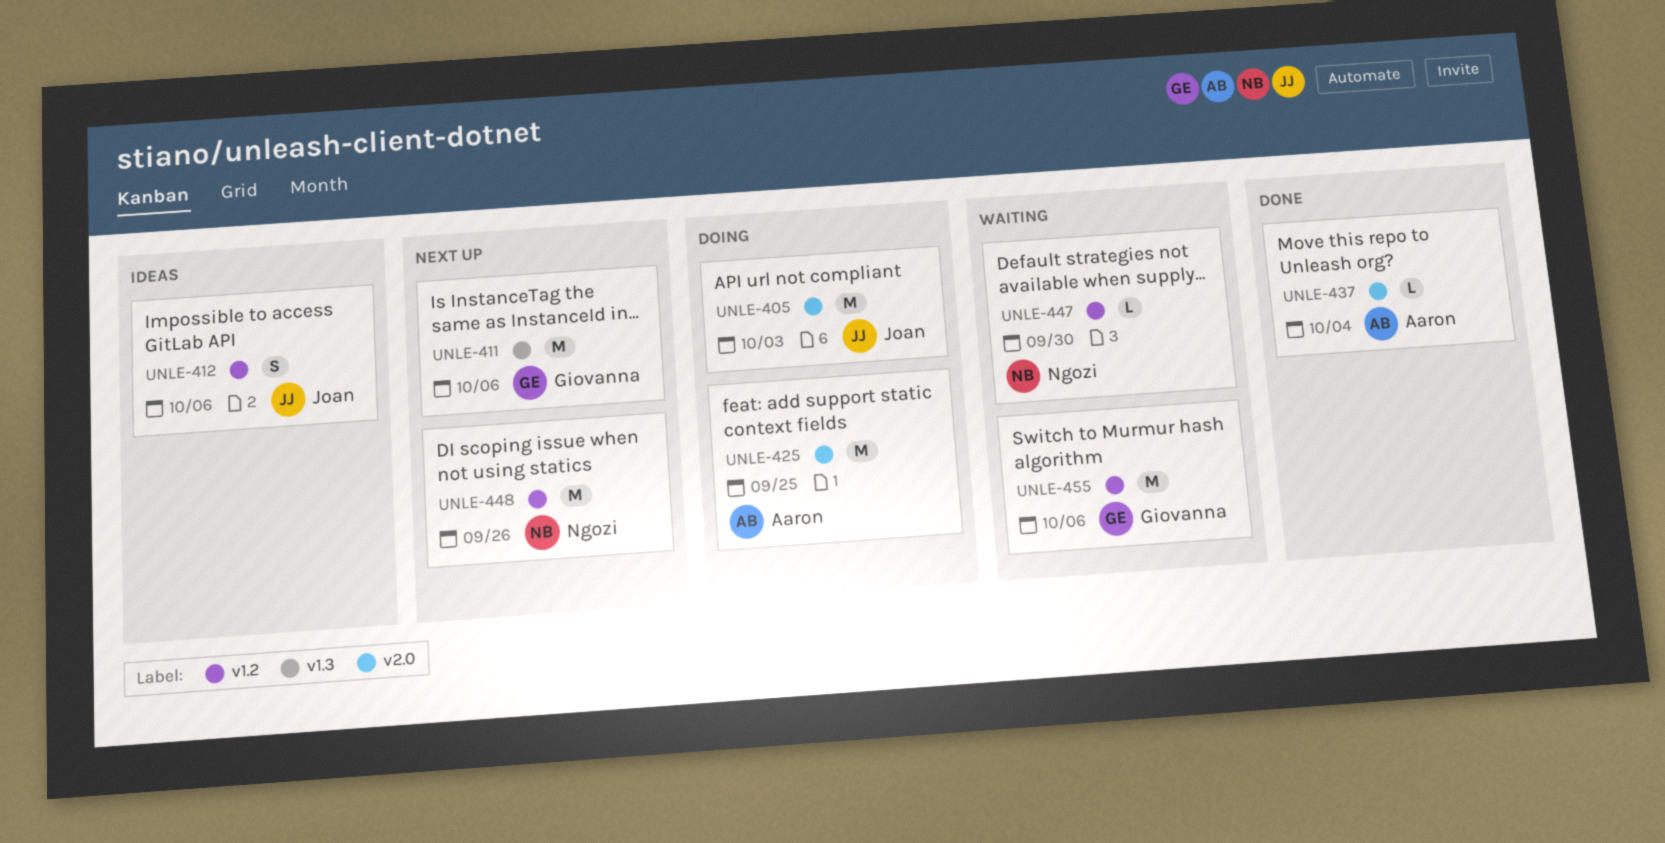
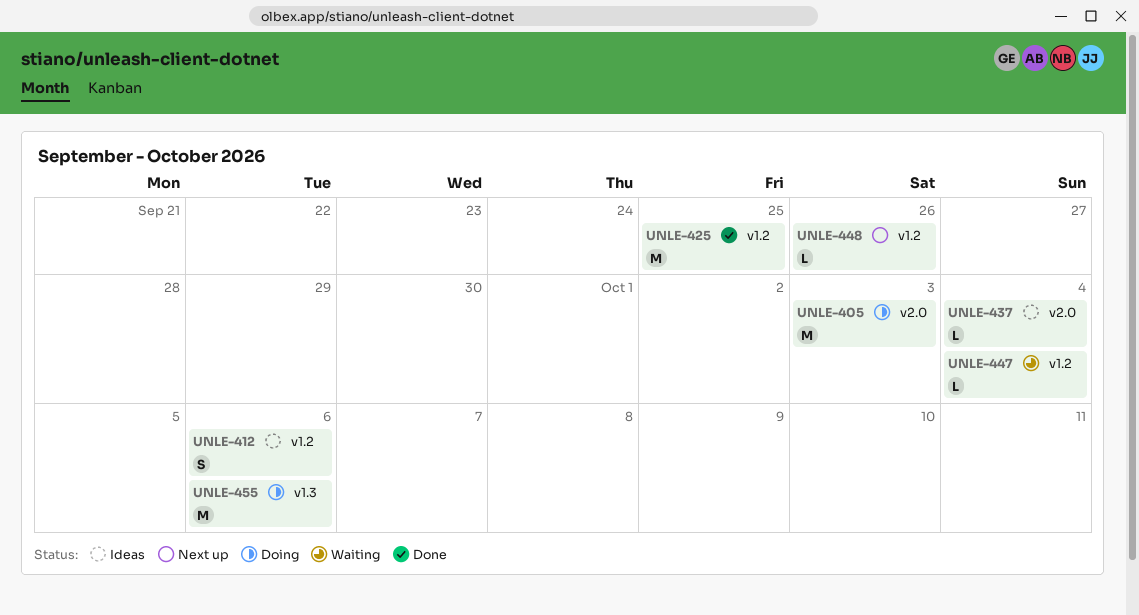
UNLE-411: present -> none
UNLE-425, status: Doing -> Done
UNLE-425, label: v2.0 -> v1.2
UNLE-437, status: Done -> Ideas
UNLE-447, due: Sep 30 -> Oct 4
UNLE-448, estimate: M -> L
UNLE-455, status: Waiting -> Doing
UNLE-455, label: v1.2 -> v1.3

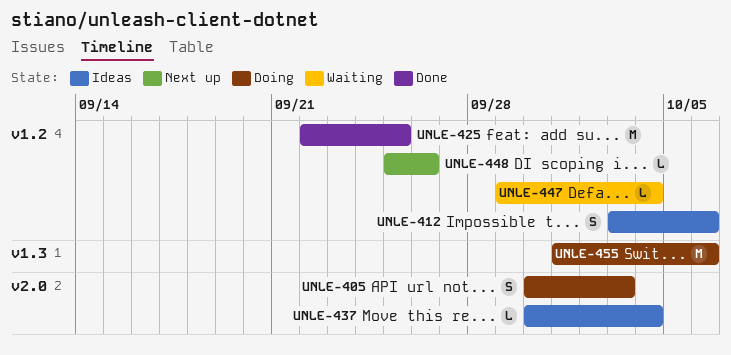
UNLE-405, estimate: M -> S

